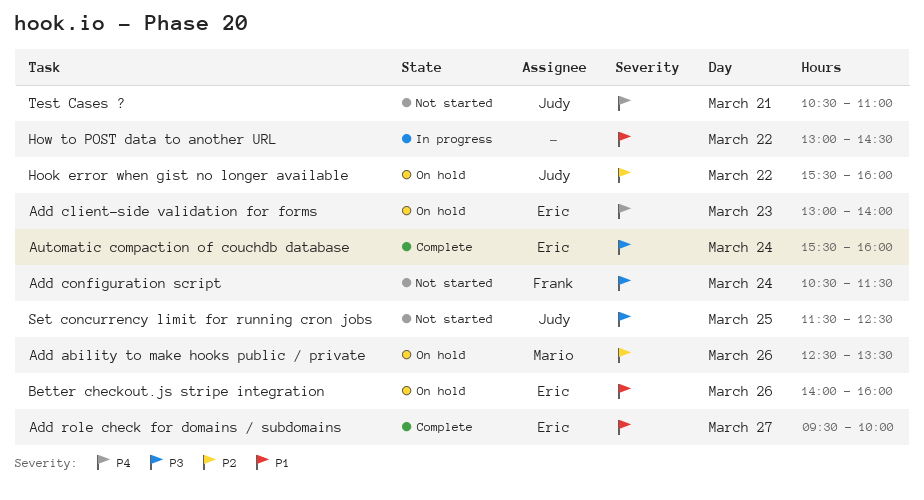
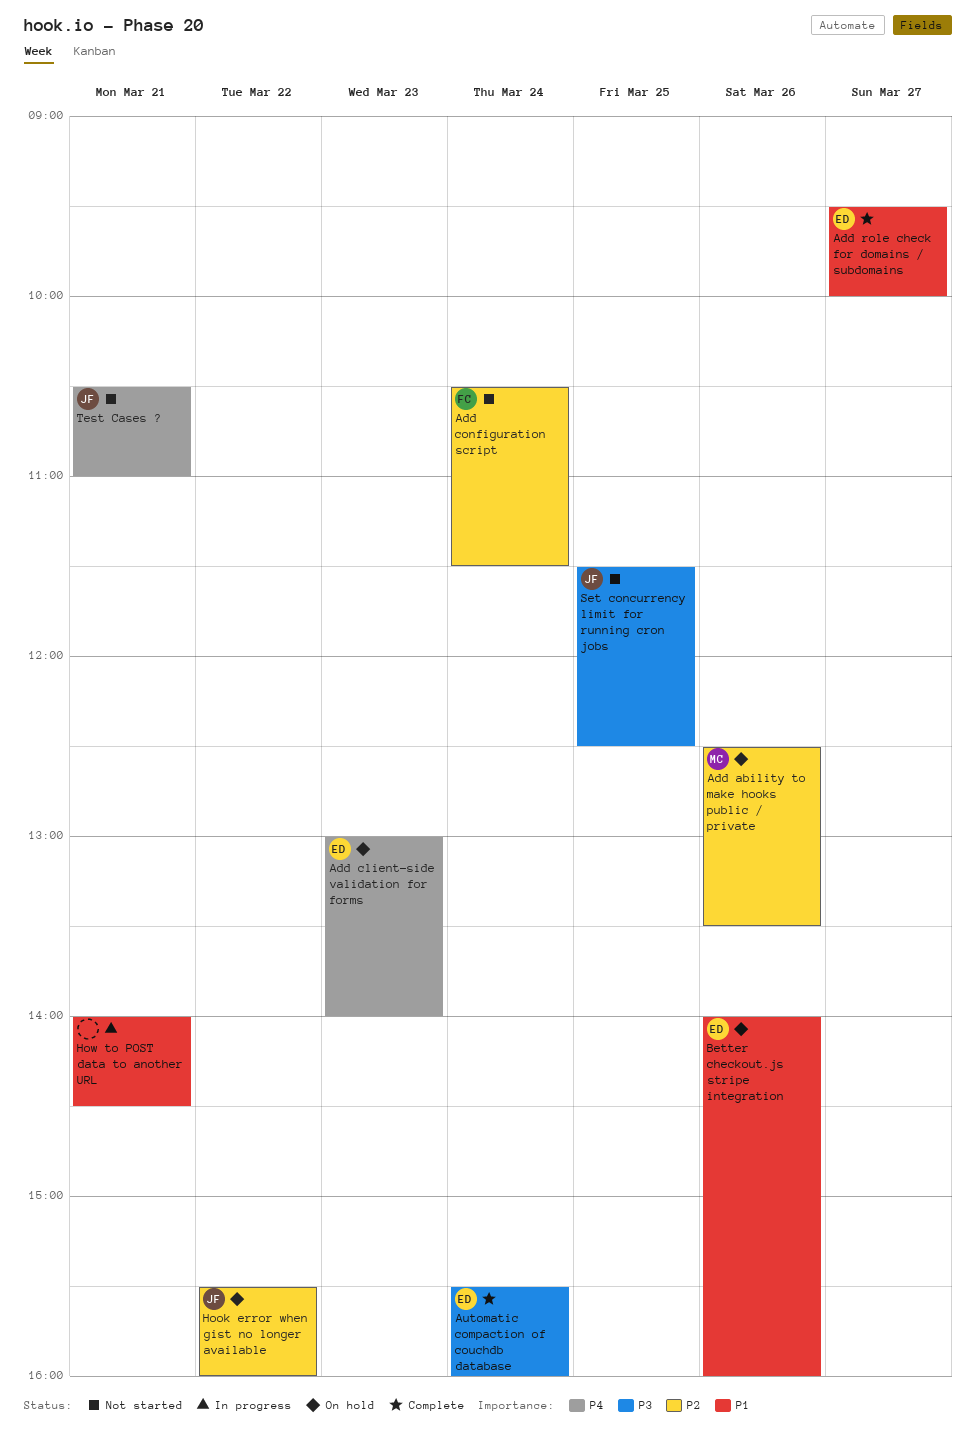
Add configuration script, priority: P3 -> P2
How to POST data to another URL, day: Mar 22 -> Mar 21
How to POST data to another URL, begins: 13:00 -> 14:00

